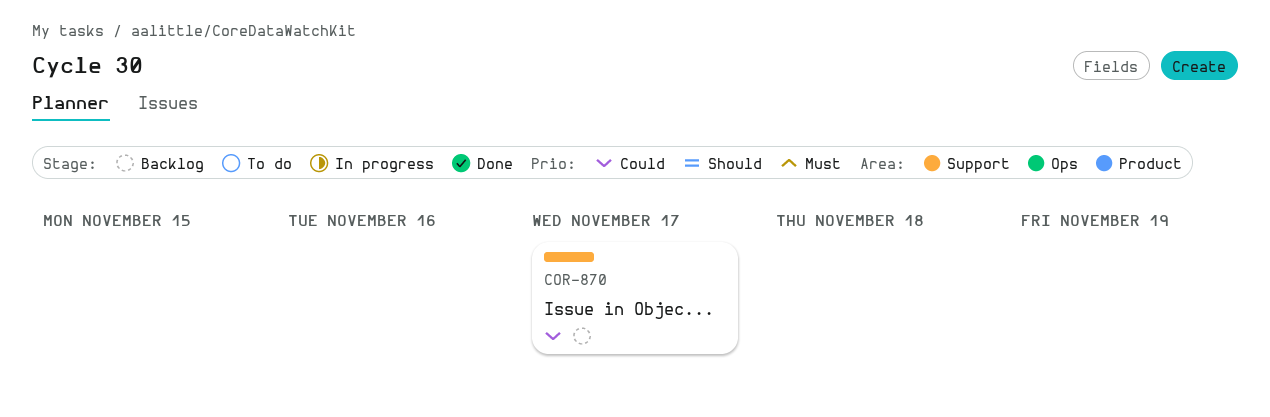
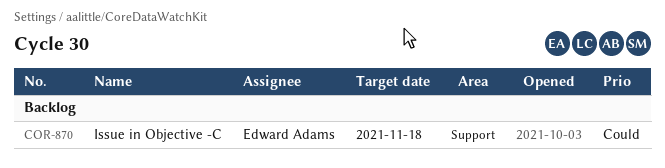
COR-870, due: Nov 17 -> Nov 18

